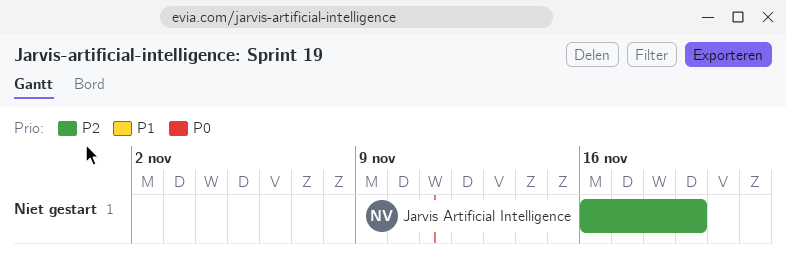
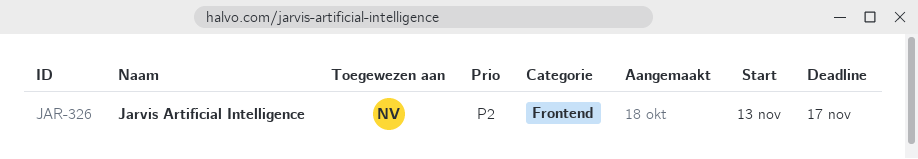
Jarvis Artificial Intelligence, start: Nov 16 -> Nov 13
Jarvis Artificial Intelligence, due: Nov 19 -> Nov 17

